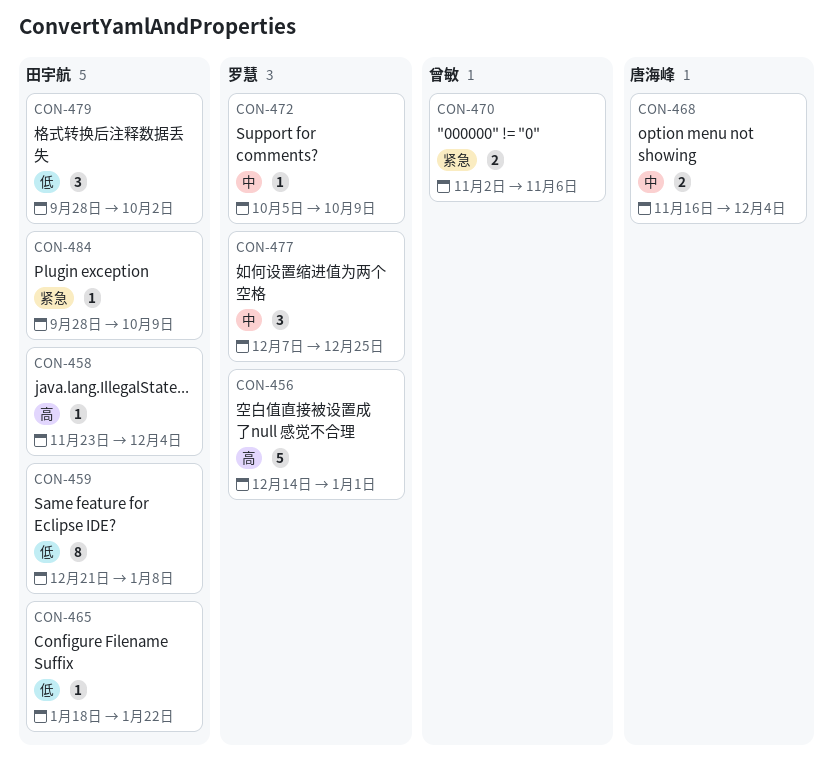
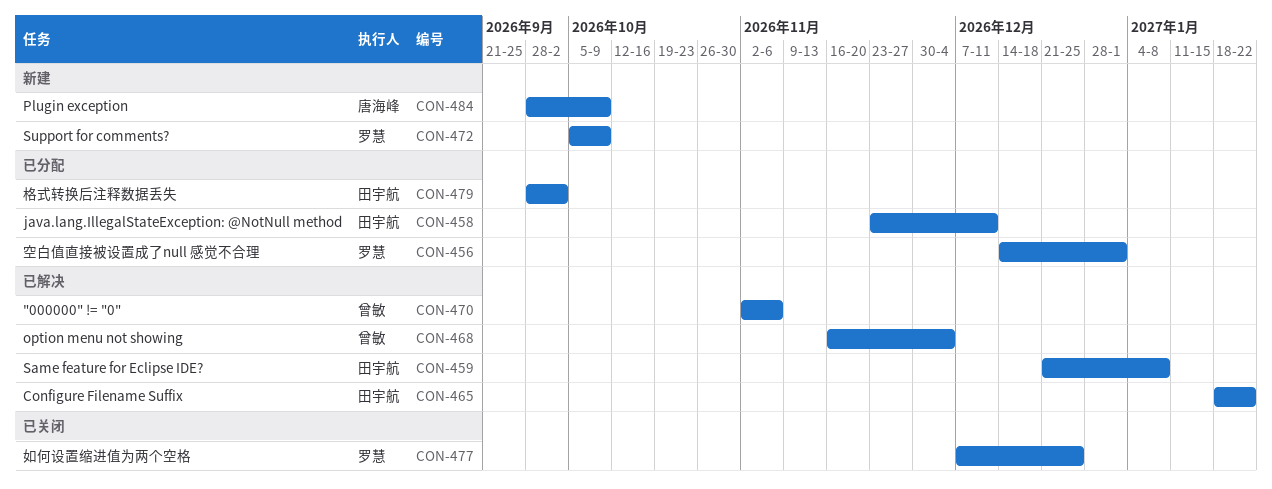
CON-458, due: Dec 4 -> Dec 11
CON-468, owner: 唐海峰 -> 曾敏
CON-484, owner: 田宇航 -> 唐海峰

